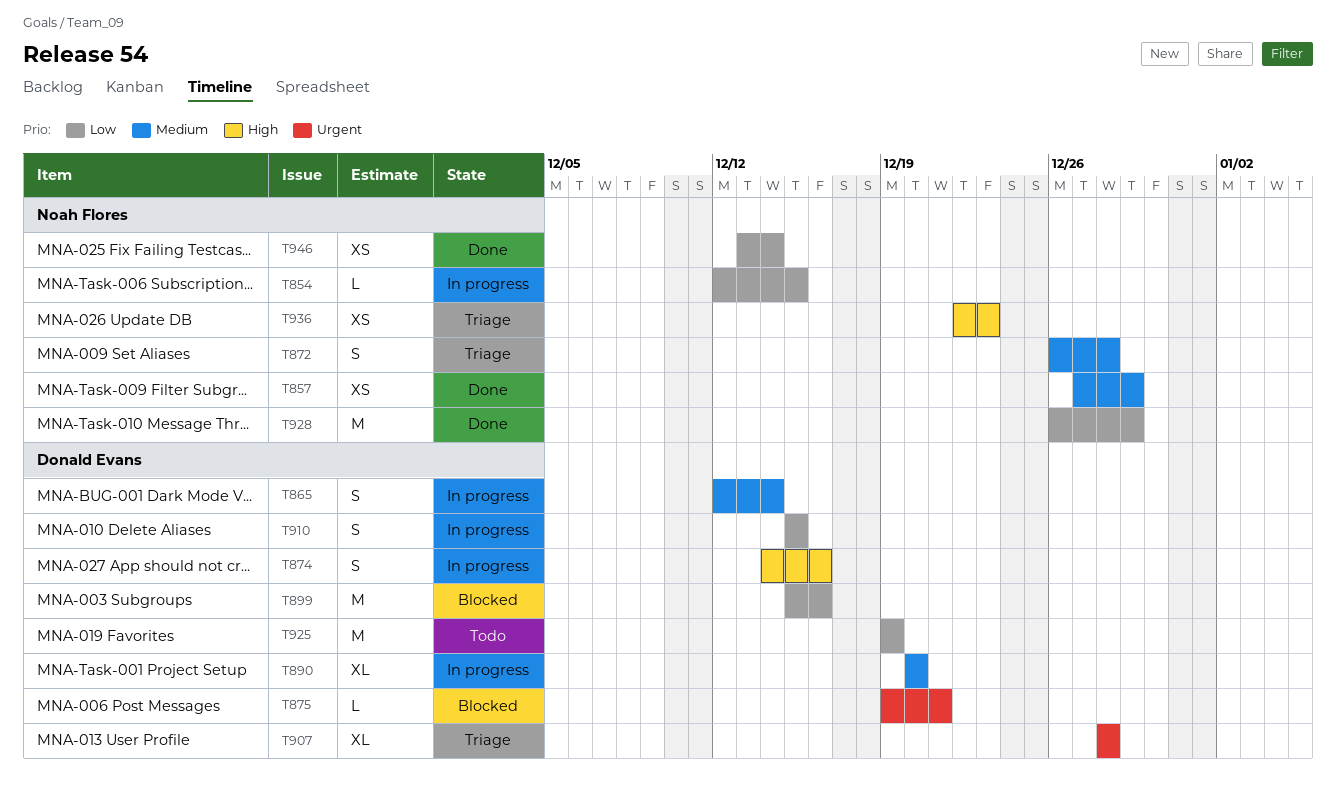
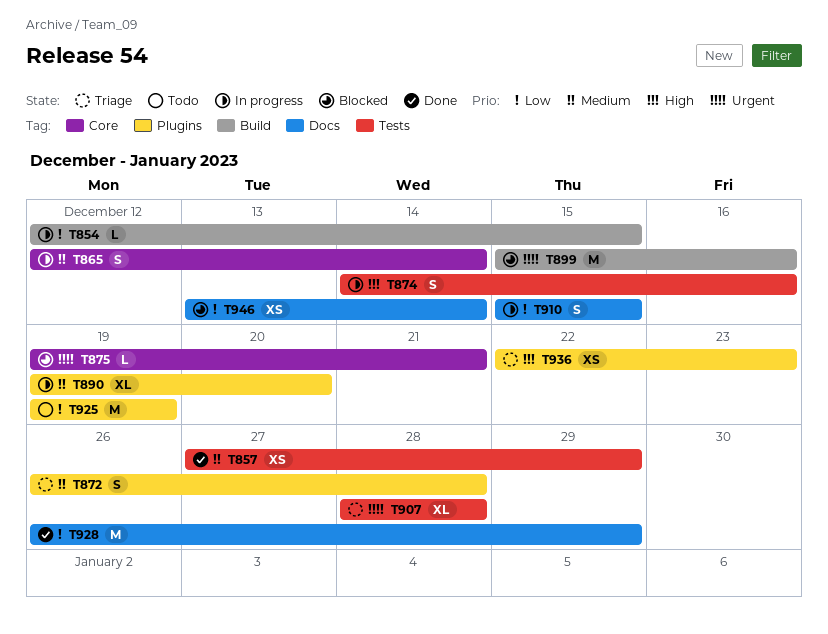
T890, start: Dec 20 -> Dec 19
T899, priority: Low -> Urgent
T946, status: Done -> Blocked

